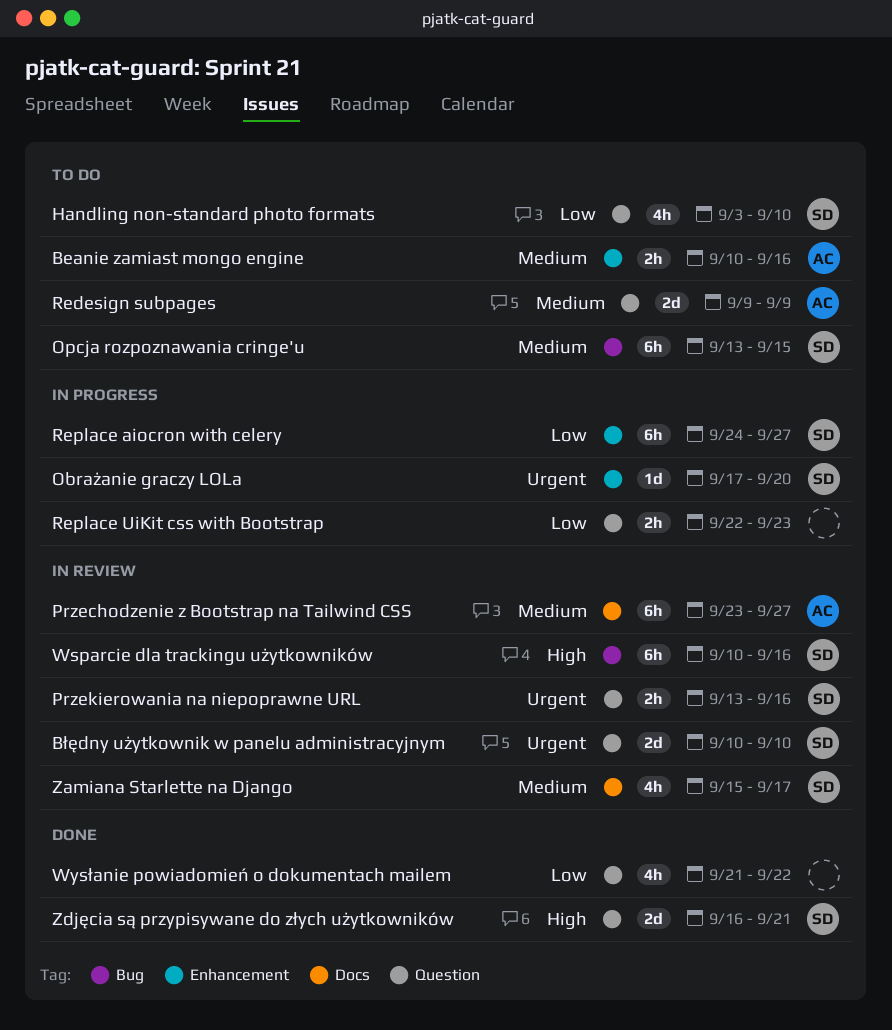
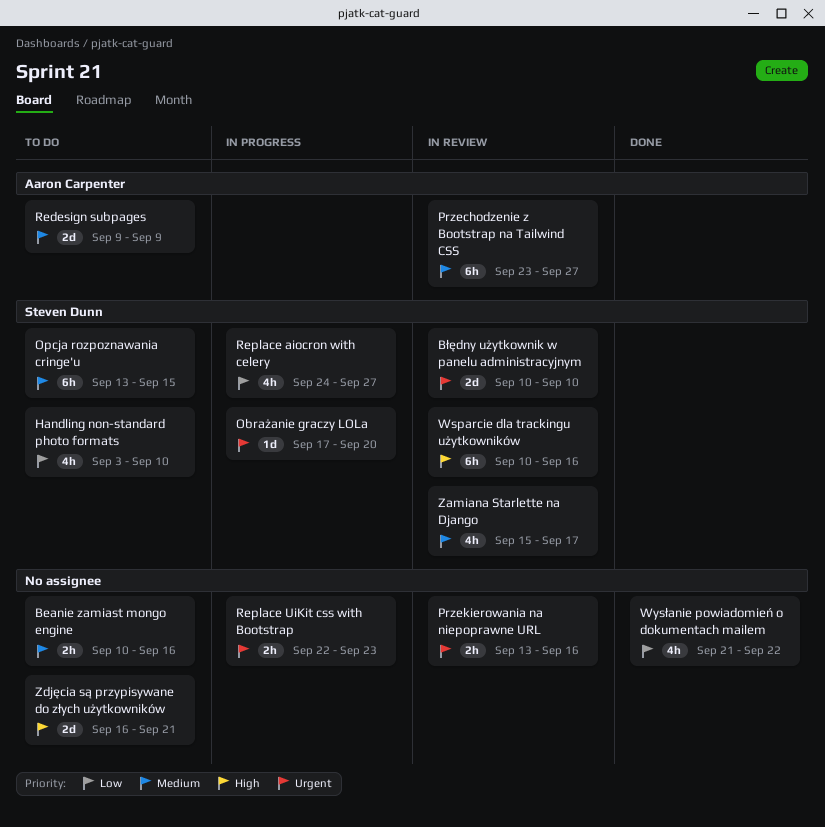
Beanie zamiast mongo engine, owner: Aaron Carpenter -> none
Przekierowania na niepoprawne URL, owner: Steven Dunn -> none
Replace aiocron with celery, estimate: 6h -> 4h
Replace UiKit css with Bootstrap, priority: Low -> Urgent
Zdjęcia są przypisywane do złych użytkowników, status: Done -> To do
Zdjęcia są przypisywane do złych użytkowników, owner: Steven Dunn -> none

